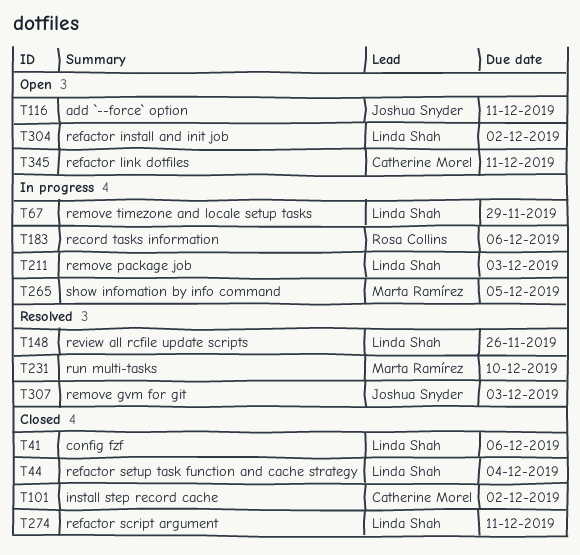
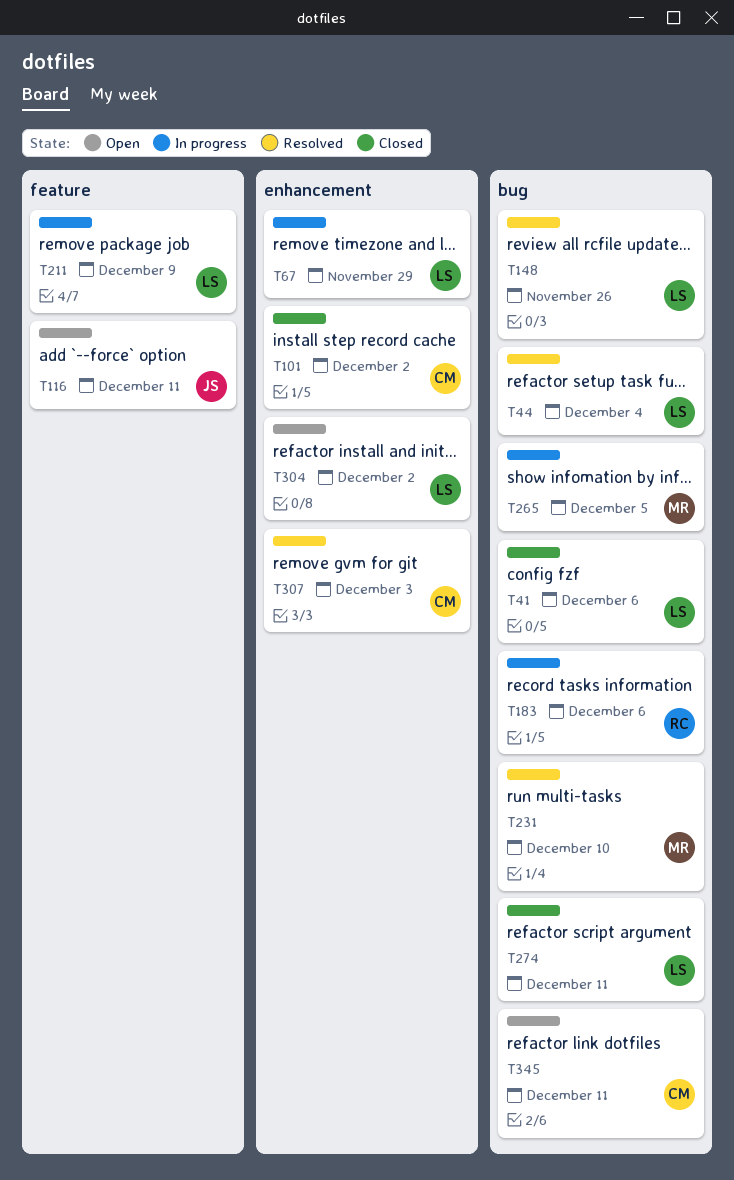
T44, status: Closed -> Resolved
T211, due: Dec 3 -> Dec 9
T307, owner: Joshua Snyder -> Catherine Morel

